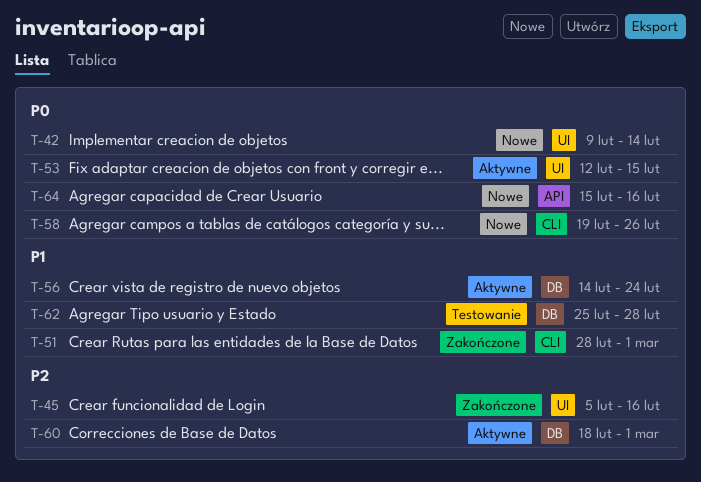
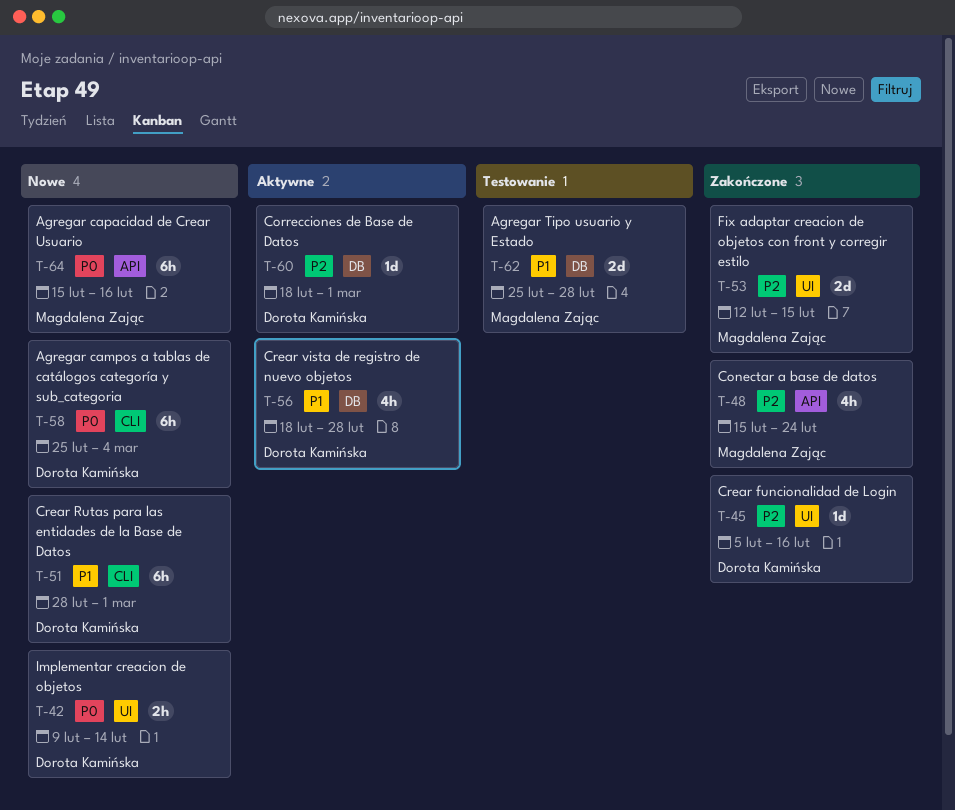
T-48: none -> present
T-51, status: Zakończone -> Nowe
T-53, status: Aktywne -> Zakończone
T-53, priority: P0 -> P2
T-56, start: Feb 14 -> Feb 18
T-56, due: Feb 24 -> Feb 28
T-58, start: Feb 19 -> Feb 25
T-58, due: Feb 26 -> Mar 4

